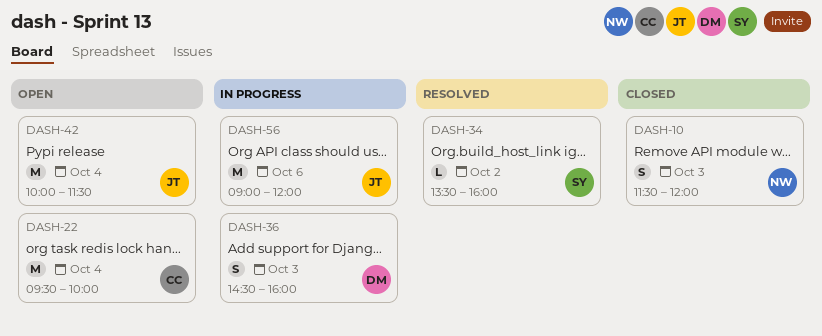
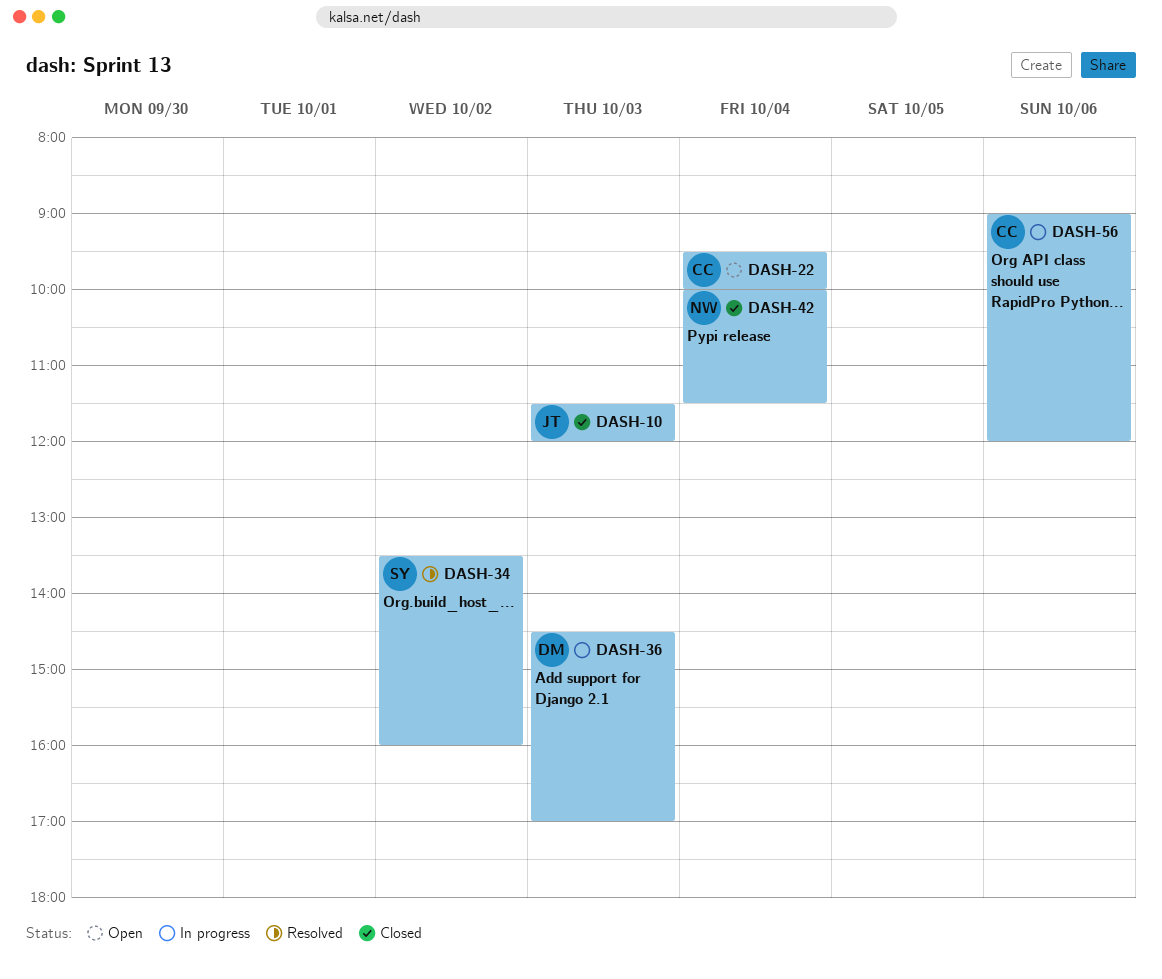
DASH-10, owner: NW -> JT
DASH-36, ends: 16:00 -> 17:00
DASH-42, status: Open -> Closed
DASH-42, owner: JT -> NW
DASH-56, owner: JT -> CC

